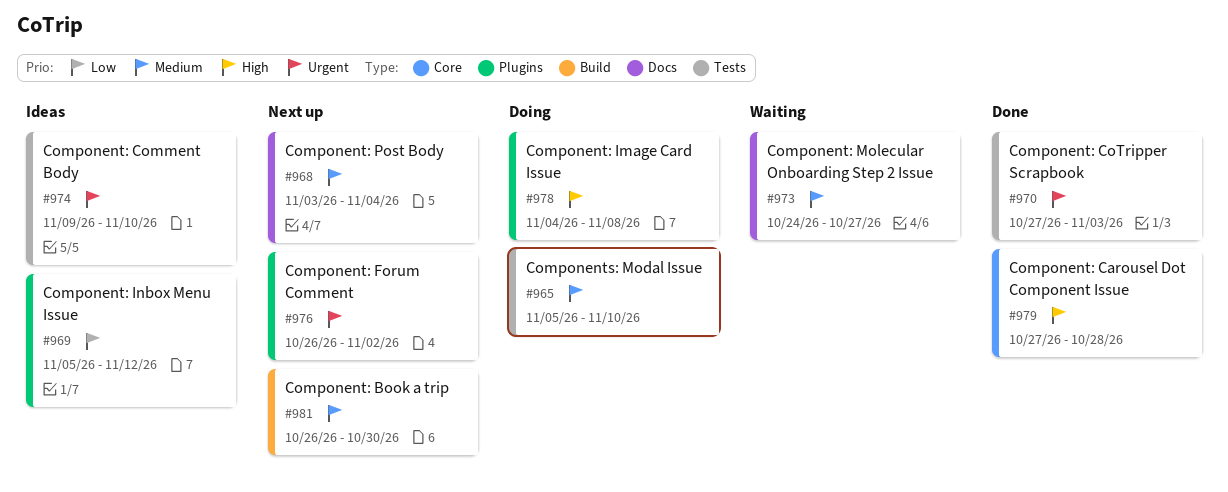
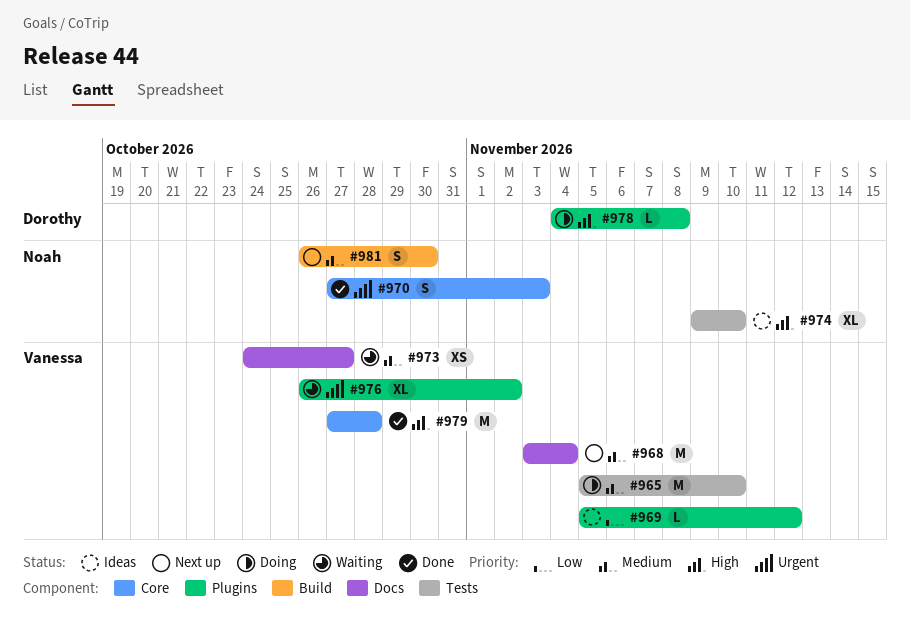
#970, label: Tests -> Core
#974, priority: Urgent -> High
#976, status: Next up -> Waiting

